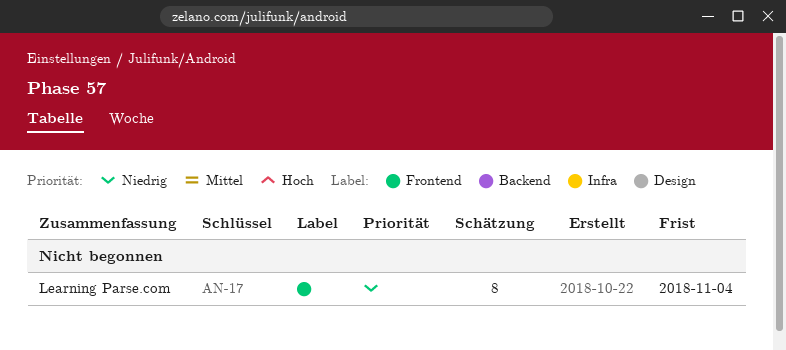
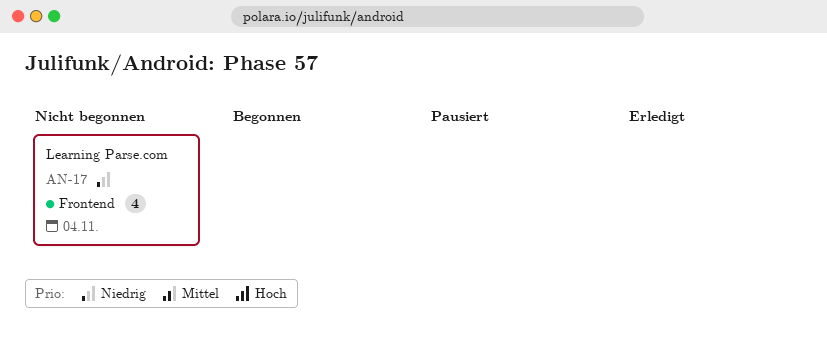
AN-17, estimate: 8 -> 4

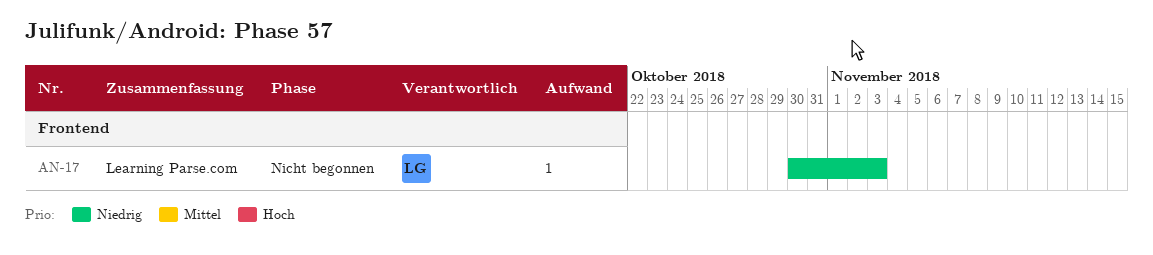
AN-17, estimate: 4 -> 1
AN-17, due: Nov 4 -> Nov 3

